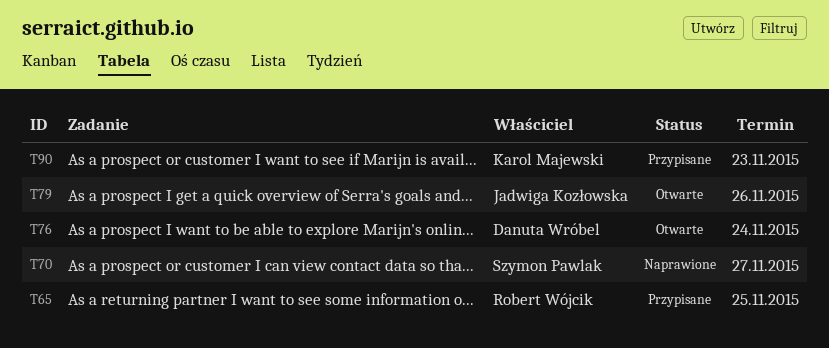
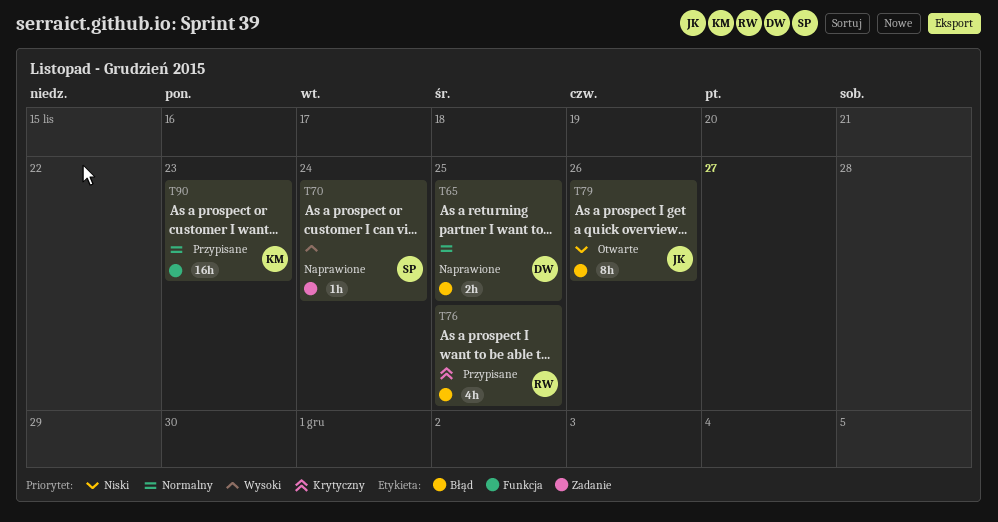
T65, status: Przypisane -> Naprawione
T65, owner: Robert Wójcik -> Danuta Wróbel
T70, due: Nov 27 -> Nov 24
T76, status: Otwarte -> Przypisane
T76, owner: Danuta Wróbel -> Robert Wójcik
T76, due: Nov 24 -> Nov 25

